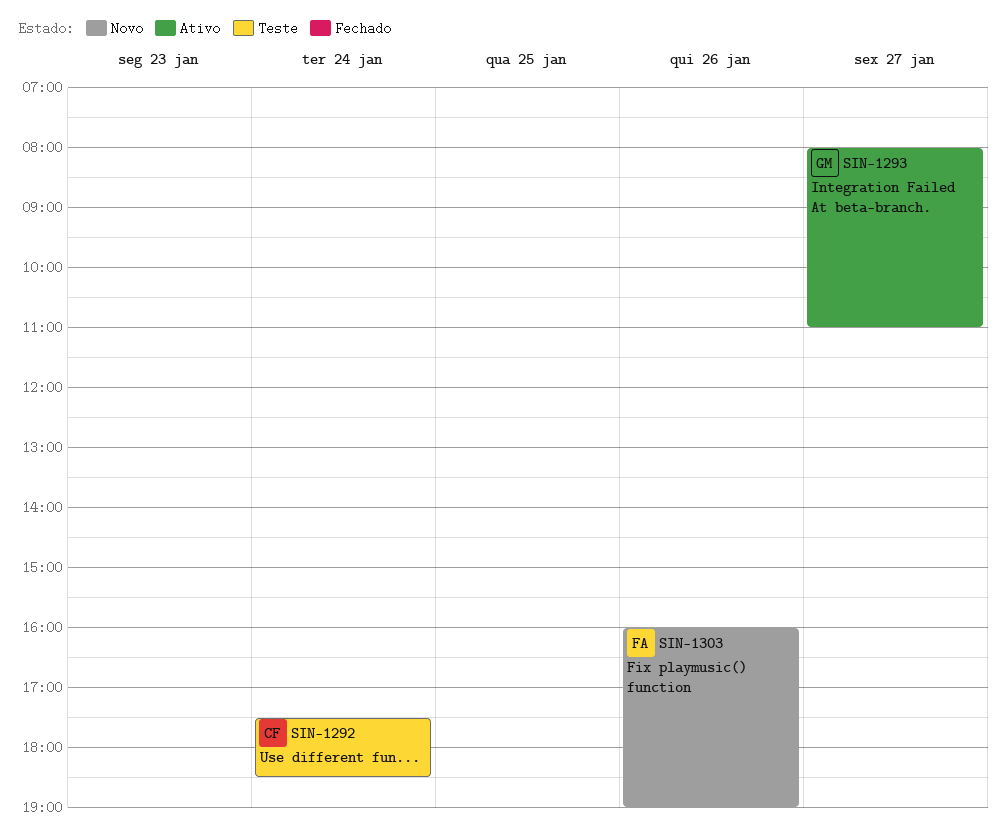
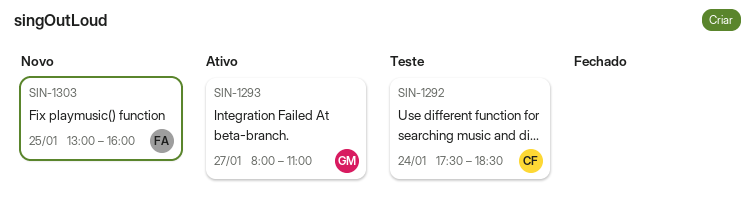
SIN-1303, day: Jan 26 -> Jan 25
SIN-1303, begins: 16:00 -> 13:00
SIN-1303, ends: 19:00 -> 16:00

